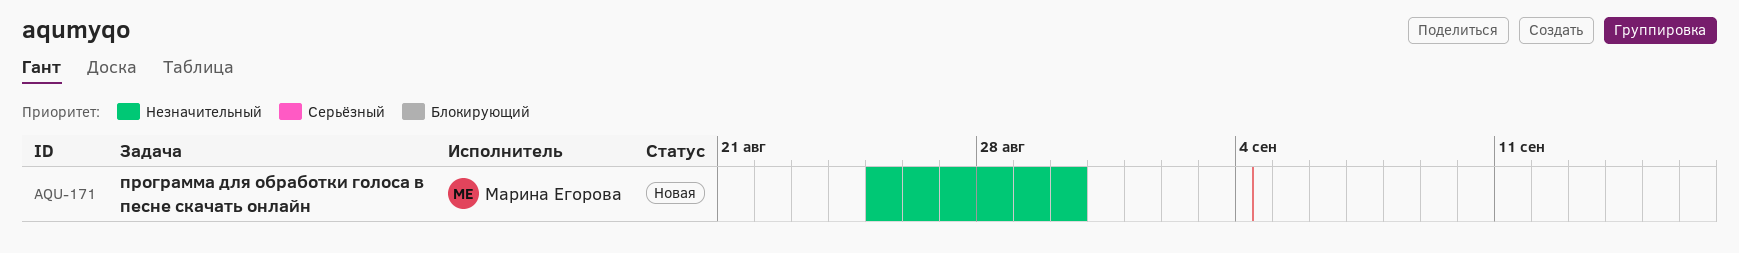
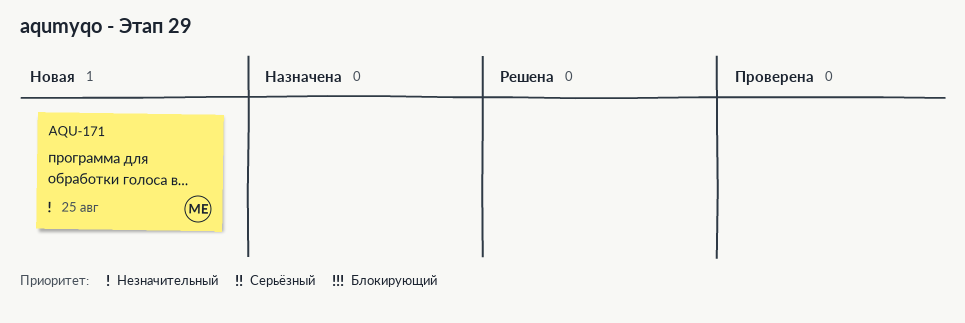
AQU-171, due: Aug 30 -> Aug 25

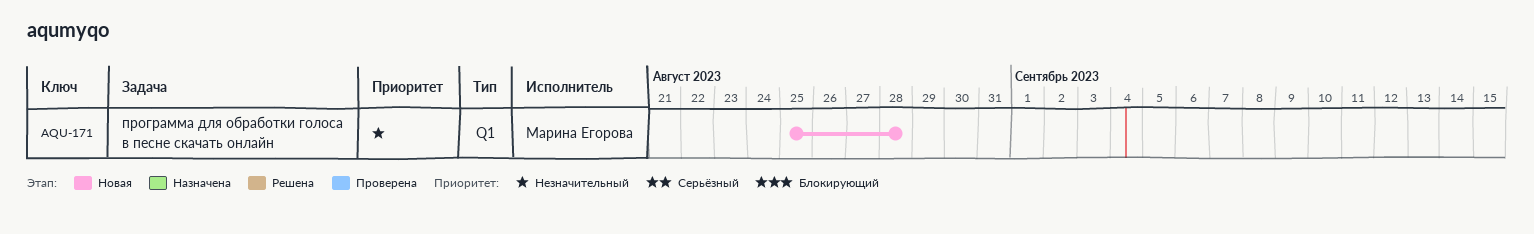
AQU-171, due: Aug 25 -> Aug 28

